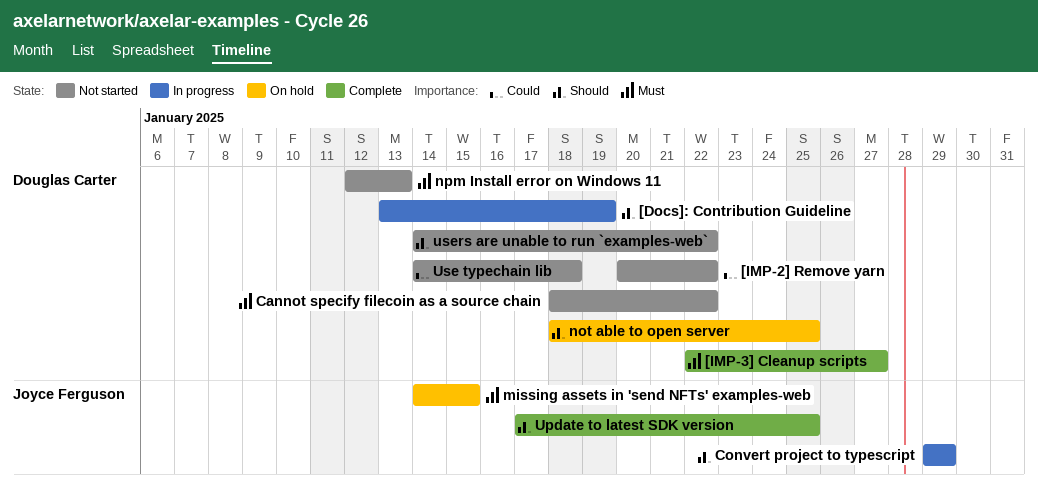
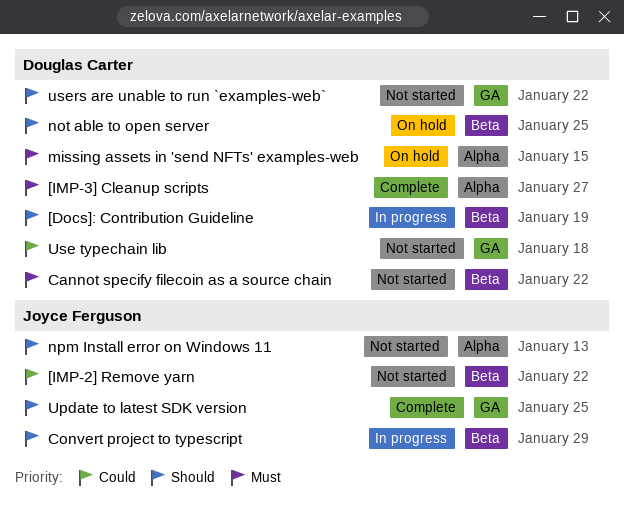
[IMP-2] Remove yarn, owner: Douglas Carter -> Joyce Ferguson
missing assets in 'send NFTs' examples-web, owner: Joyce Ferguson -> Douglas Carter
npm Install error on Windows 11, owner: Douglas Carter -> Joyce Ferguson
npm Install error on Windows 11, priority: Must -> Should

